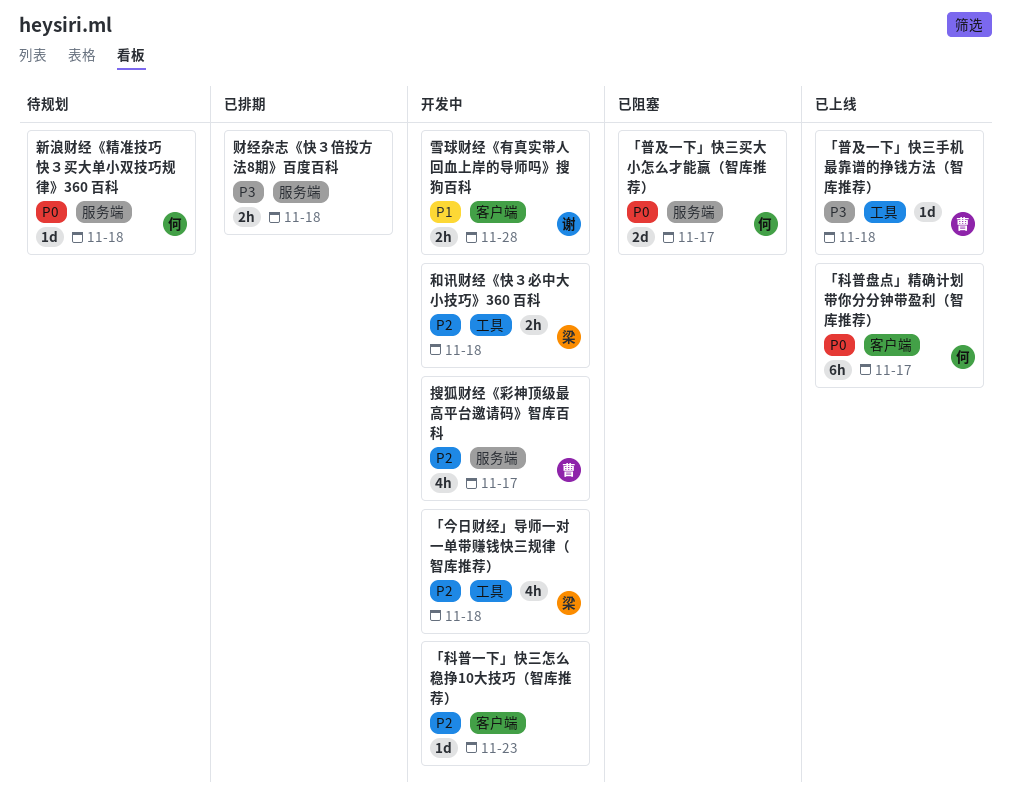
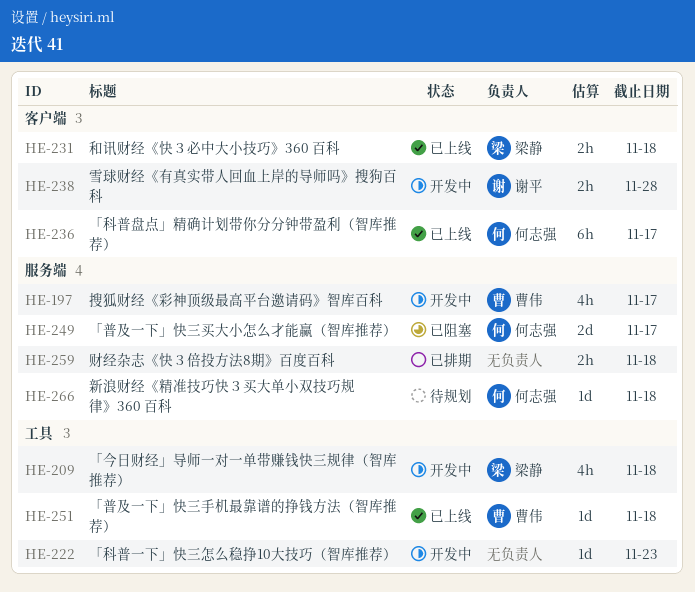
「科普一下」快三怎么稳挣10大技巧（智库推荐）, label: 客户端 -> 工具
和讯财经《快３必中大小技巧》360 百科, status: 开发中 -> 已上线
和讯财经《快３必中大小技巧》360 百科, label: 工具 -> 客户端

